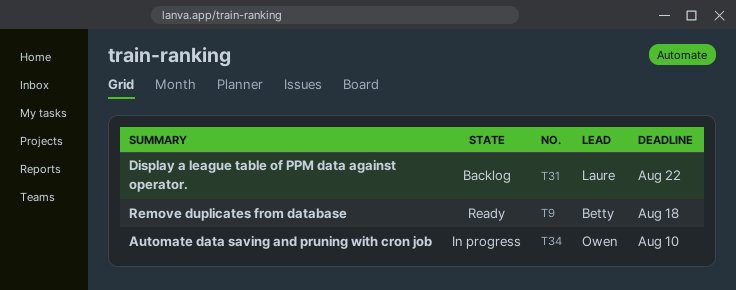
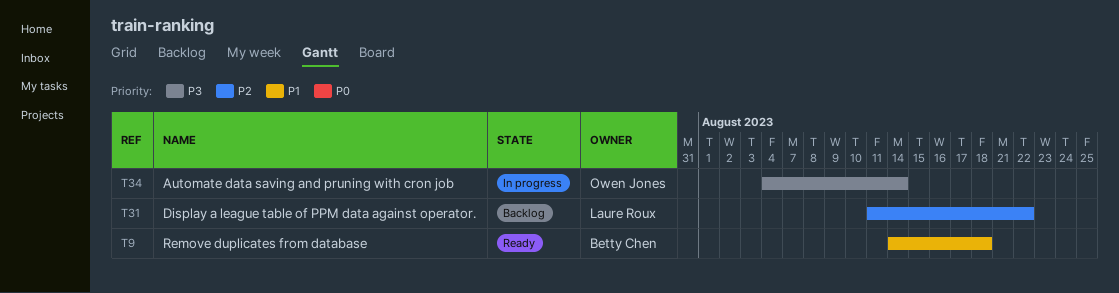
T34, due: Aug 10 -> Aug 14

